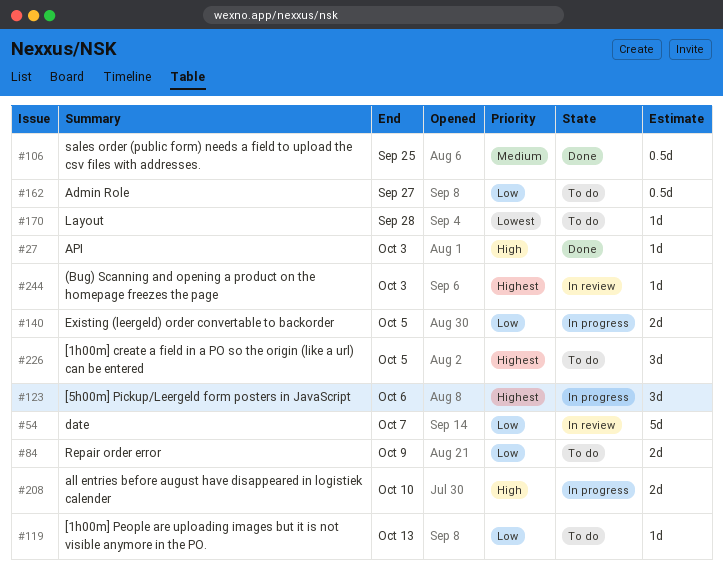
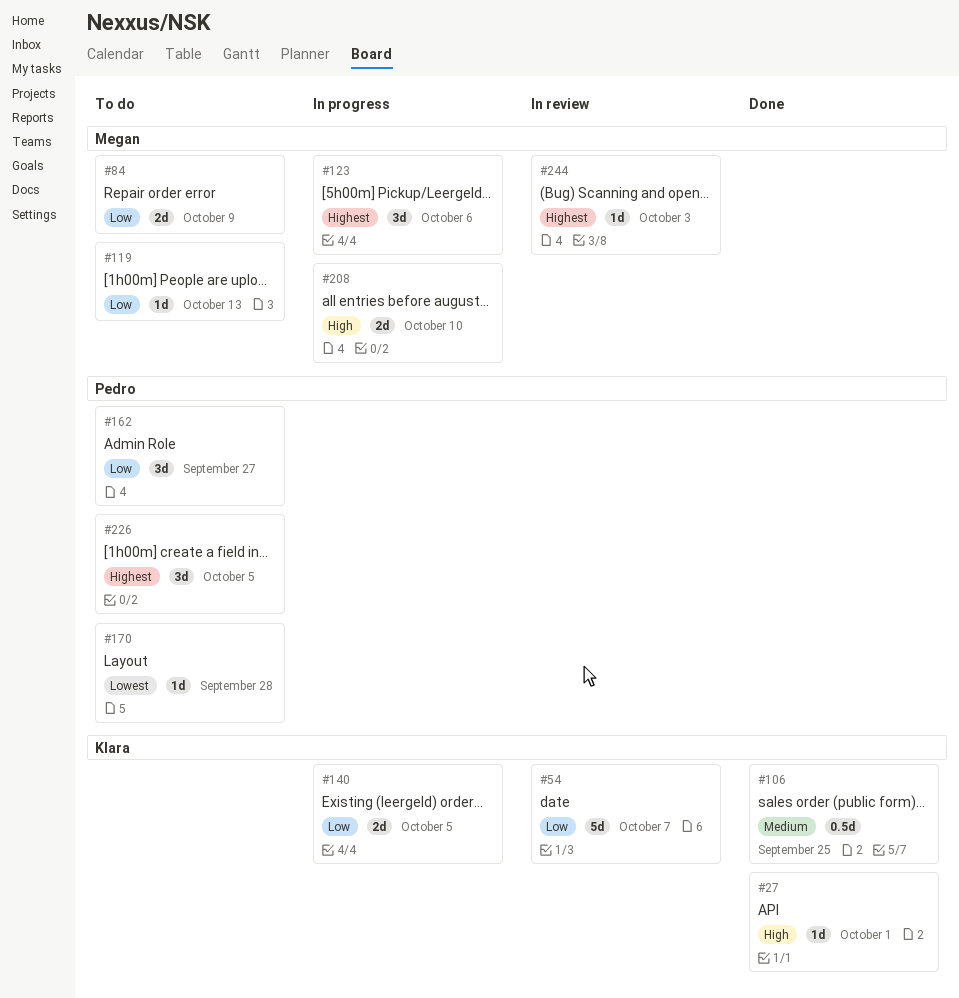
#27, due: Oct 3 -> Oct 1
#162, estimate: 0.5d -> 3d

